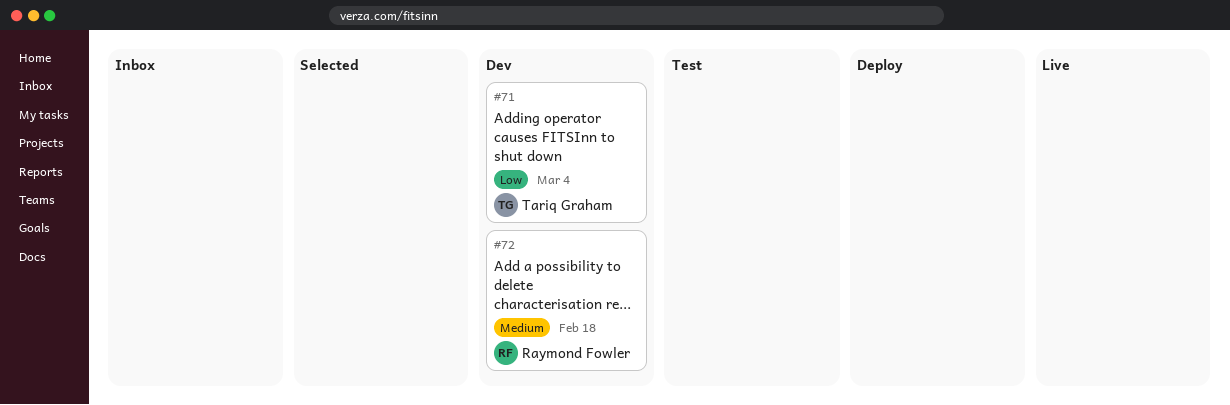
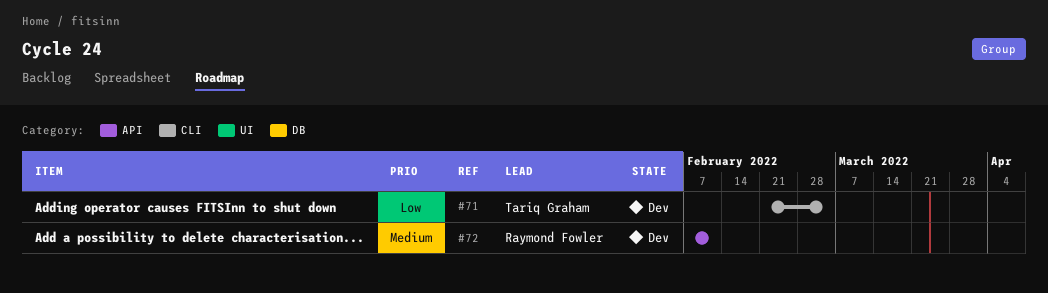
#72, due: Feb 18 -> Feb 11

